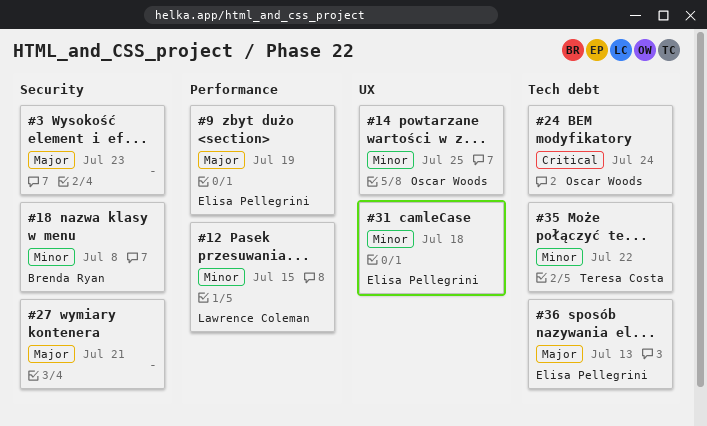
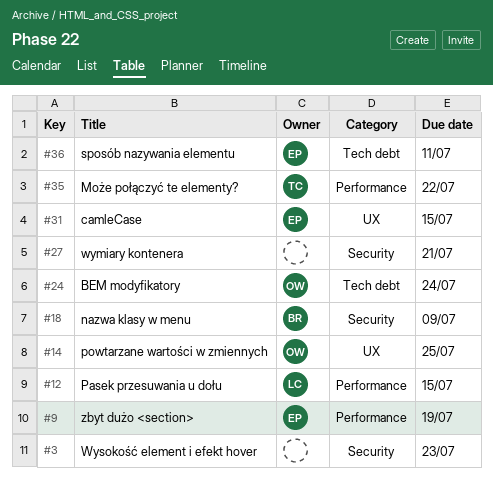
#18, due: Jul 8 -> Jul 9
#31, due: Jul 18 -> Jul 15
#35, label: Tech debt -> Performance
#36, due: Jul 13 -> Jul 11

